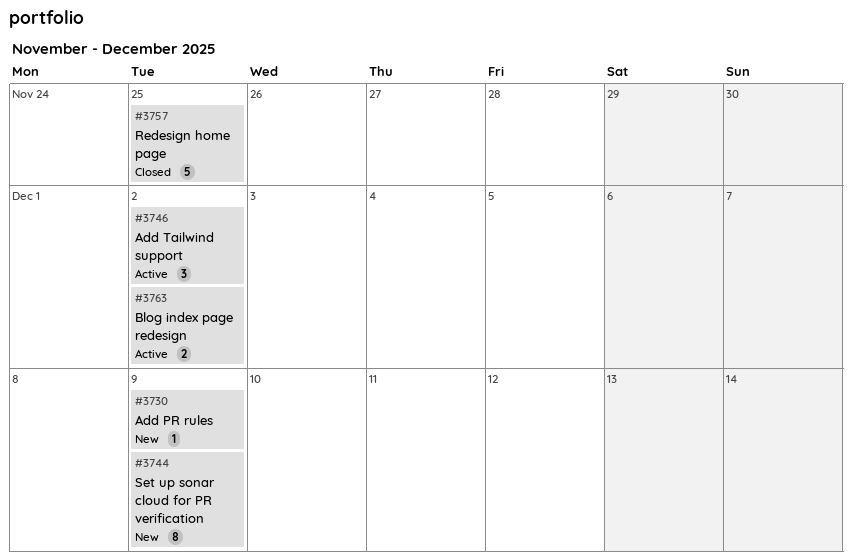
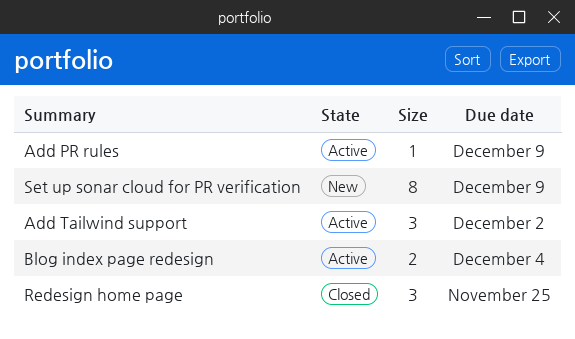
Add PR rules, status: New -> Active
Blog index page redesign, due: Dec 2 -> Dec 4
Redesign home page, estimate: 5 -> 3

